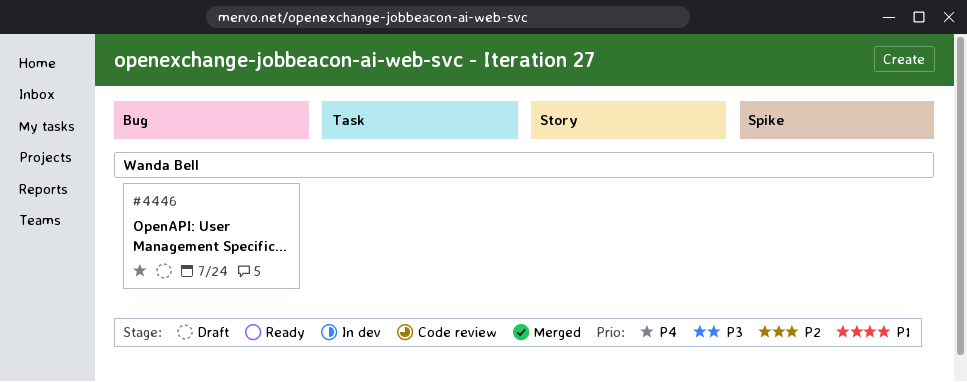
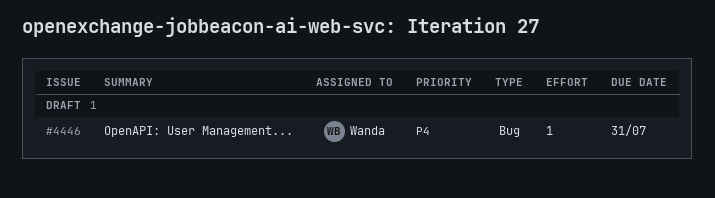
#4446, due: Jul 24 -> Jul 31

